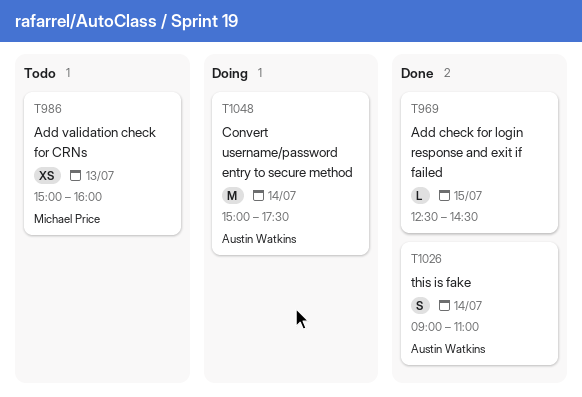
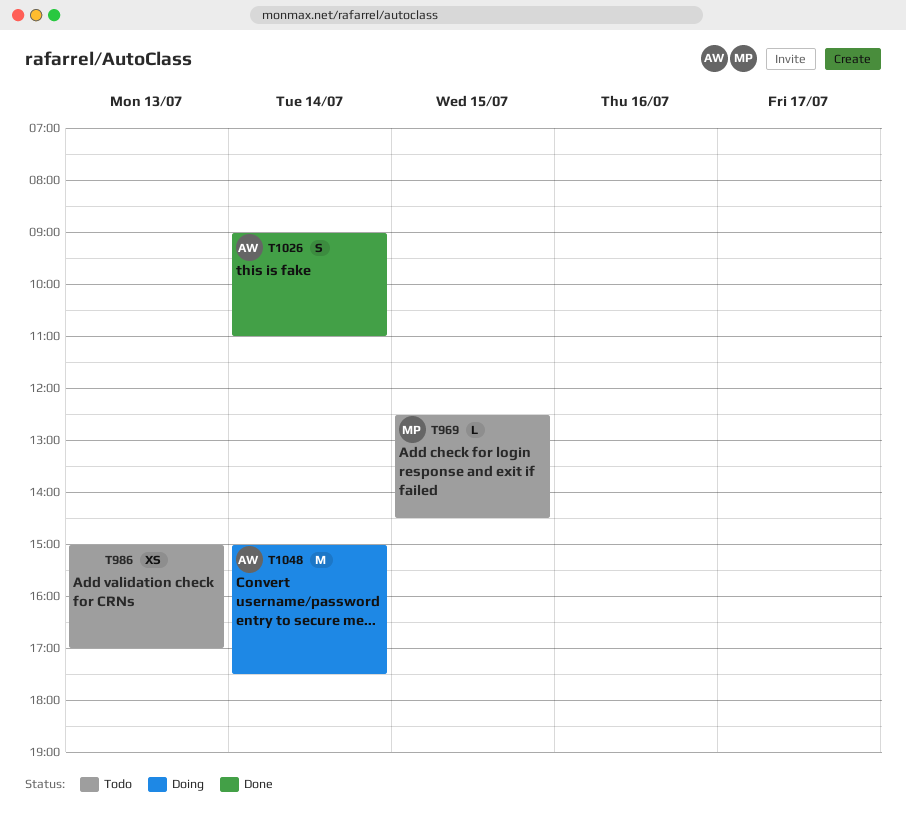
T969, status: Done -> Todo
T969, owner: none -> Michael Price
T986, owner: Michael Price -> none
T986, ends: 16:00 -> 17:00

